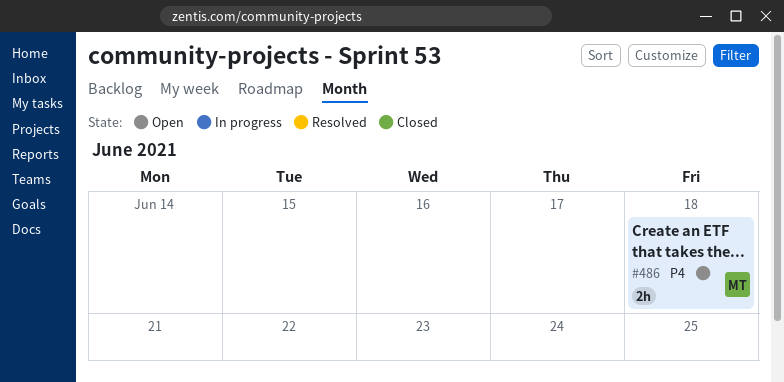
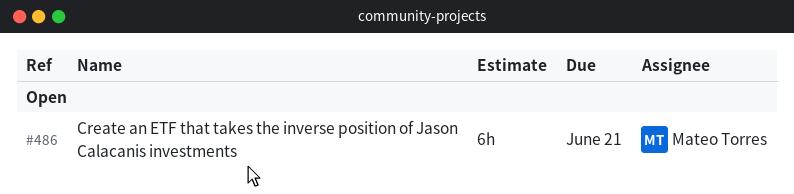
#486, estimate: 2h -> 6h
#486, due: Jun 18 -> Jun 21

